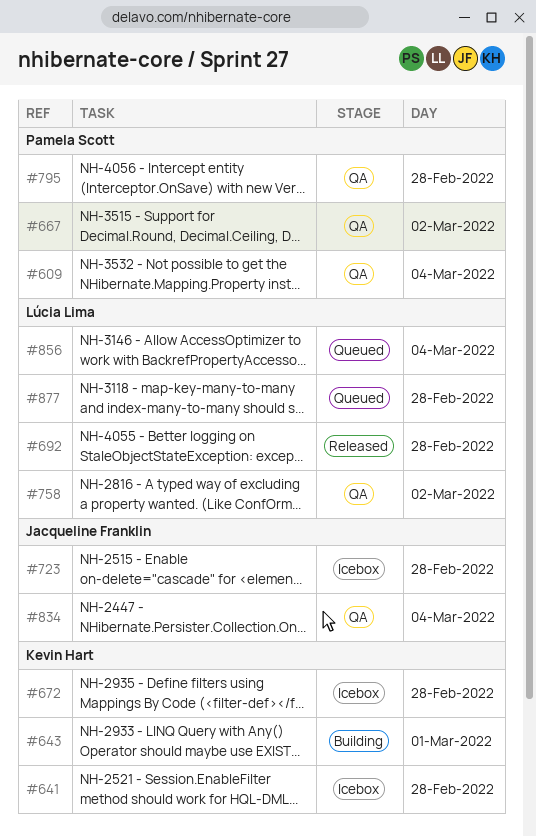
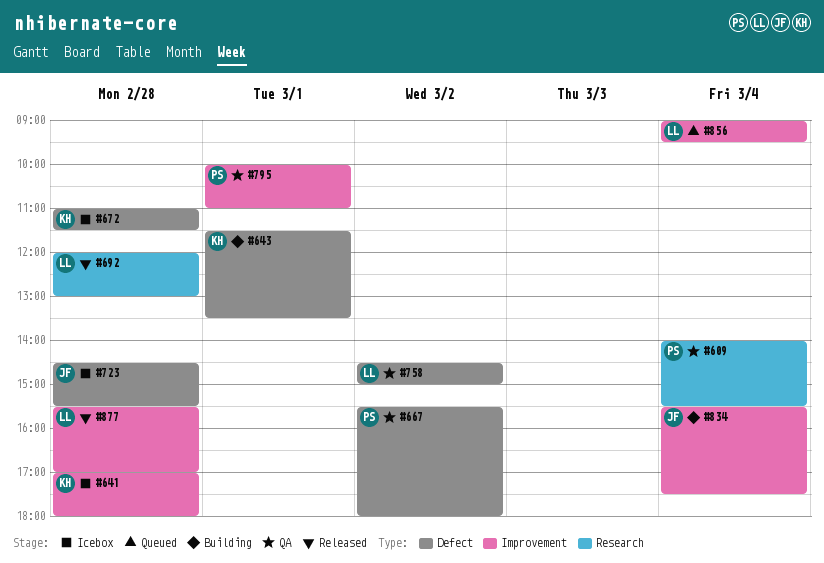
#795, day: Feb 28 -> Mar 1
#834, status: QA -> Building
#877, status: Queued -> Released

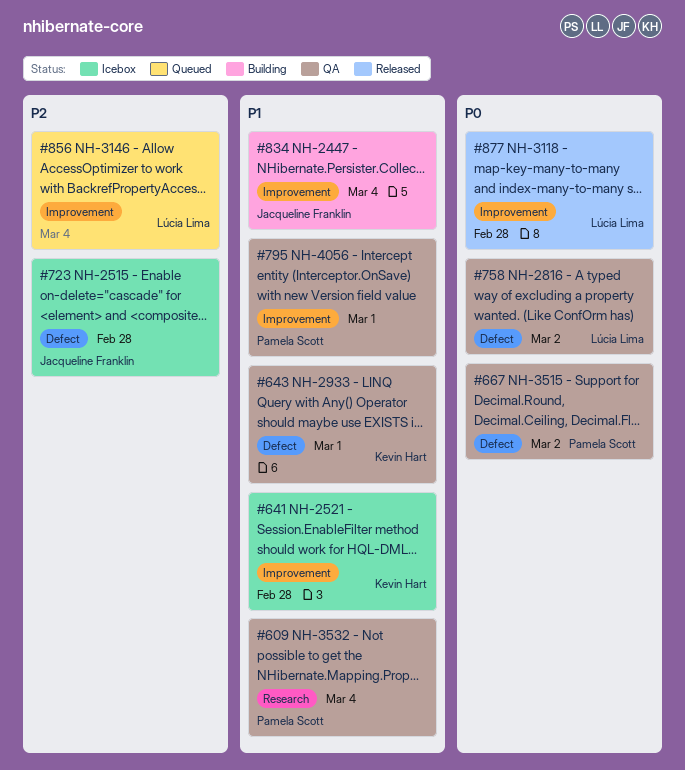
#643, status: Building -> QA
#672: present -> none
#692: present -> none

